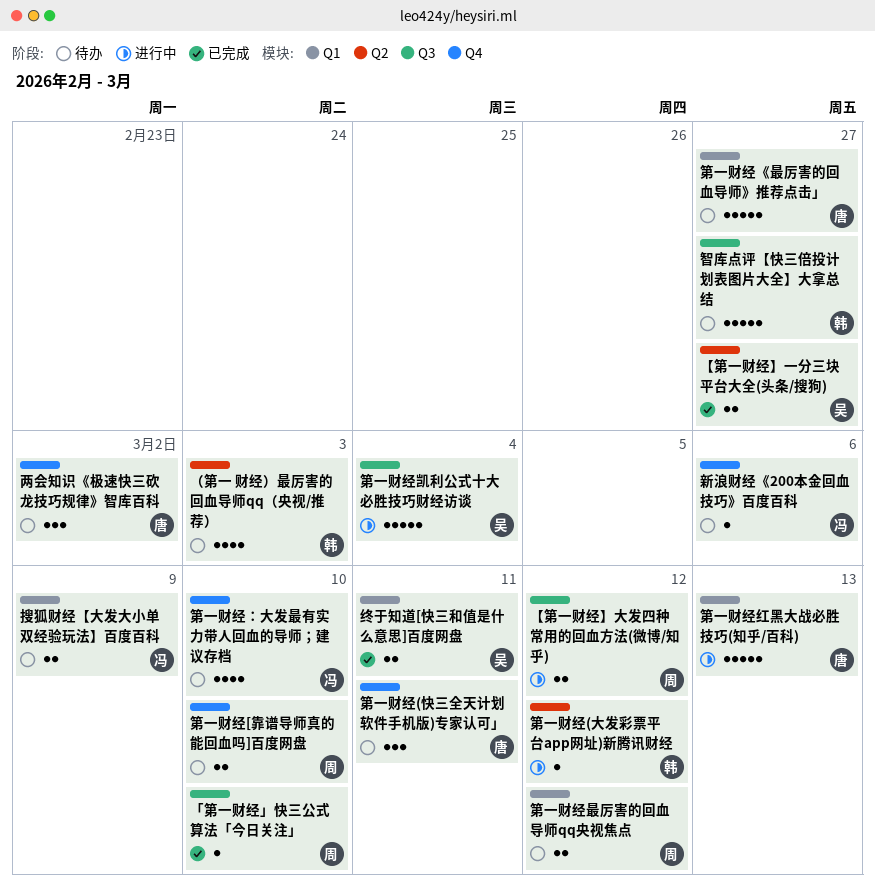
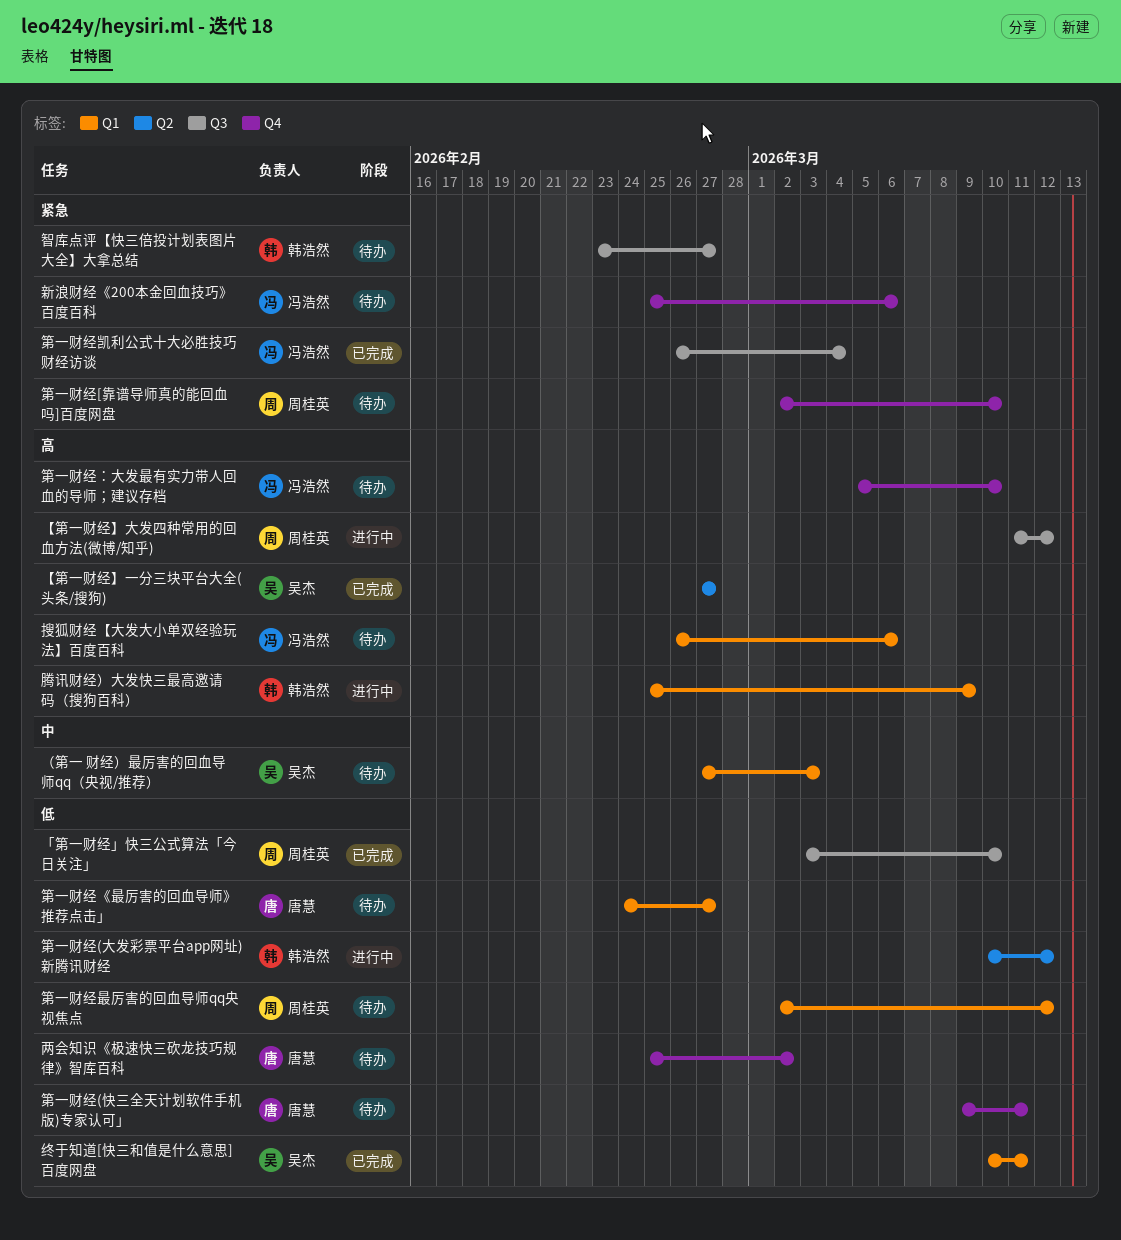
搜狐财经【大发大小单双经验玩法】百度百科, due: Mar 9 -> Mar 6
第一财经凯利公式十大必胜技巧财经访谈, status: 进行中 -> 已完成
第一财经凯利公式十大必胜技巧财经访谈, owner: 吴杰 -> 冯浩然
第一财经红黑大战必胜技巧(知乎/百科): present -> none
腾讯财经）大发快三最高邀请码（搜狗百科）: none -> present
（第一 财经）最厉害的回血导师qq（央视/推荐）, owner: 韩浩然 -> 吴杰
（第一 财经）最厉害的回血导师qq（央视/推荐）, label: Q2 -> Q1

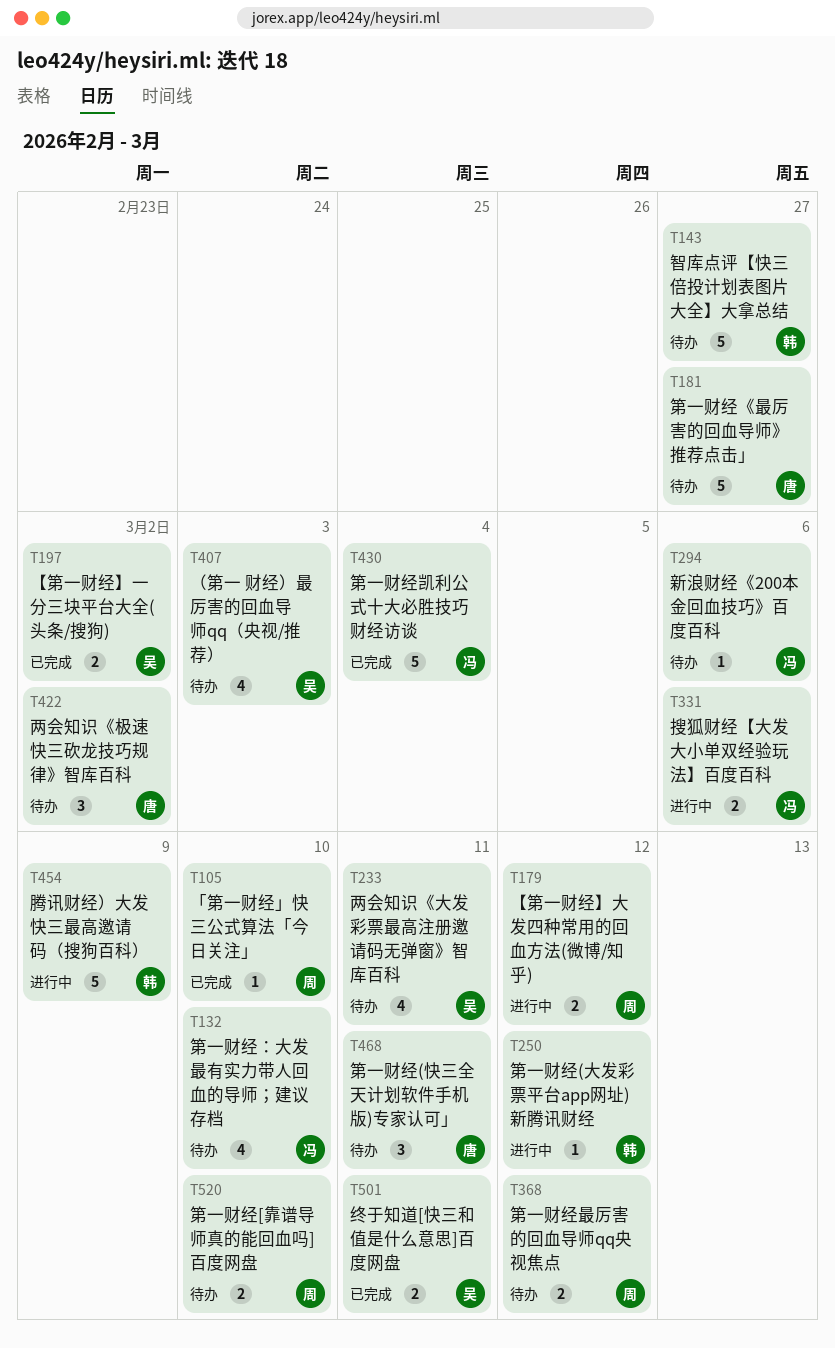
【第一财经】一分三块平台大全(头条/搜狗), due: Feb 27 -> Mar 2
两会知识《大发彩票最高注册邀请码无弹窗》智库百科: none -> present
搜狐财经【大发大小单双经验玩法】百度百科, status: 待办 -> 进行中

